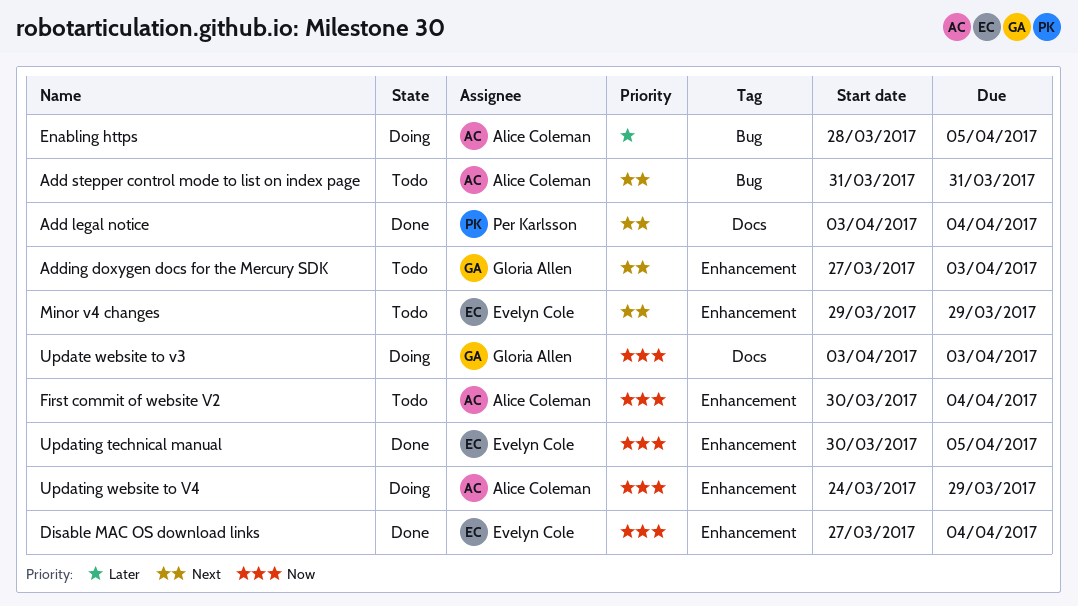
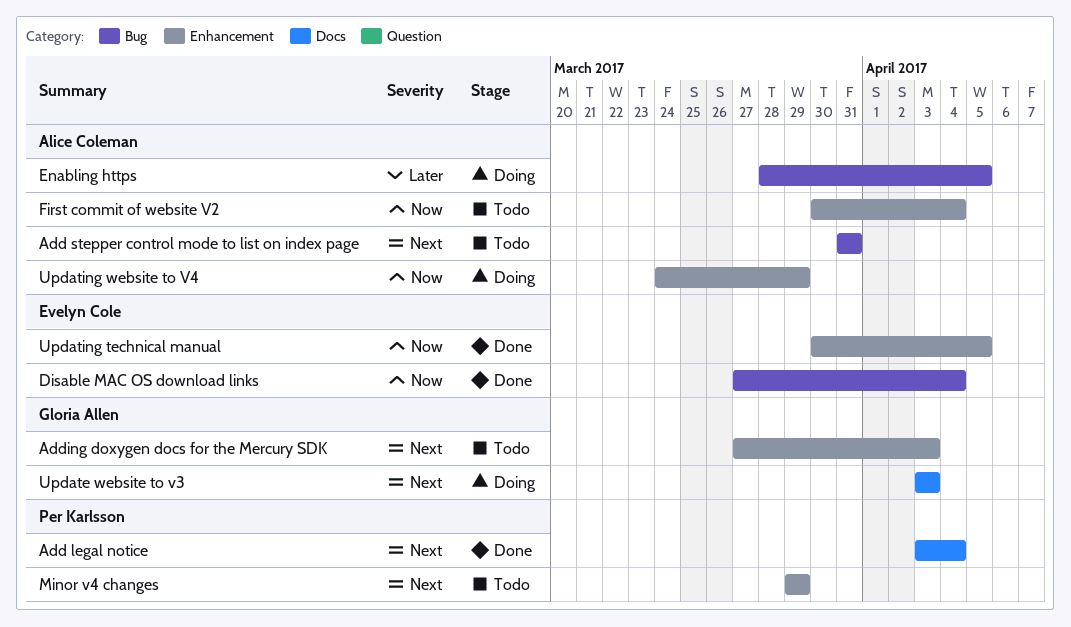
Disable MAC OS download links, label: Enhancement -> Bug
Minor v4 changes, owner: Evelyn Cole -> Per Karlsson
Update website to v3, priority: Now -> Next

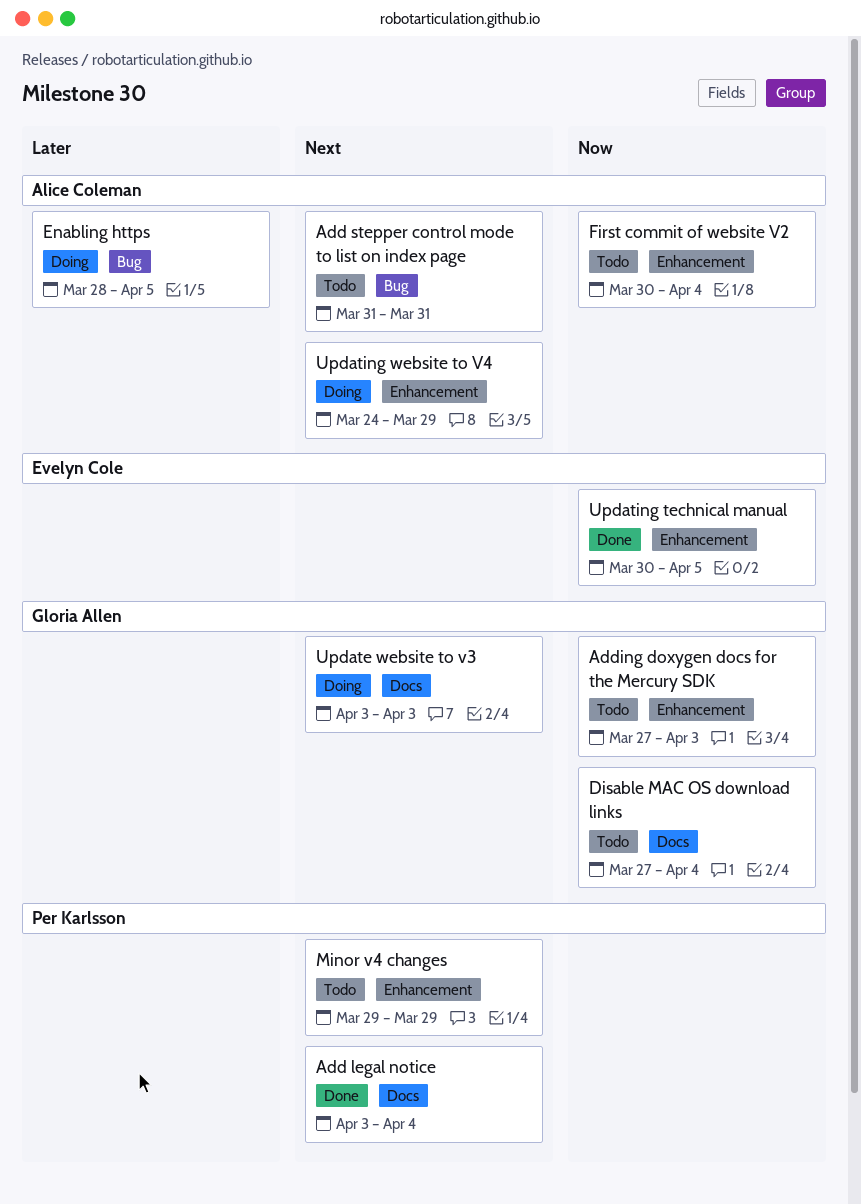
Adding doxygen docs for the Mercury SDK, priority: Next -> Now
Disable MAC OS download links, status: Done -> Todo
Disable MAC OS download links, owner: Evelyn Cole -> Gloria Allen
Disable MAC OS download links, label: Bug -> Docs
Updating website to V4, priority: Now -> Next

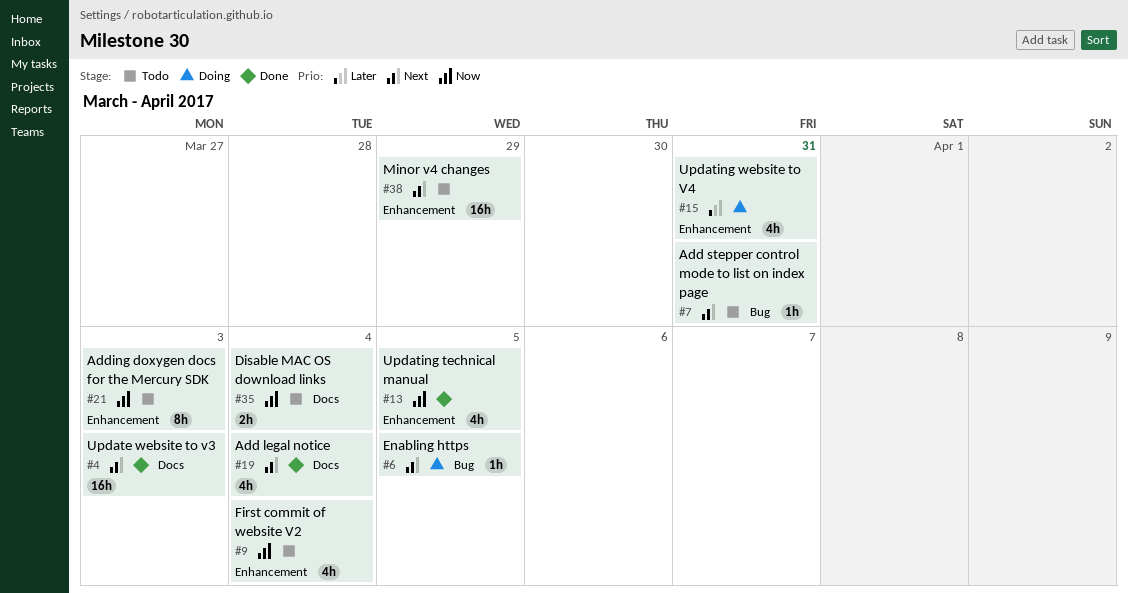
Enabling https, priority: Later -> Next
Update website to v3, status: Doing -> Done
Updating website to V4, priority: Next -> Later
Updating website to V4, due: Mar 29 -> Mar 31

